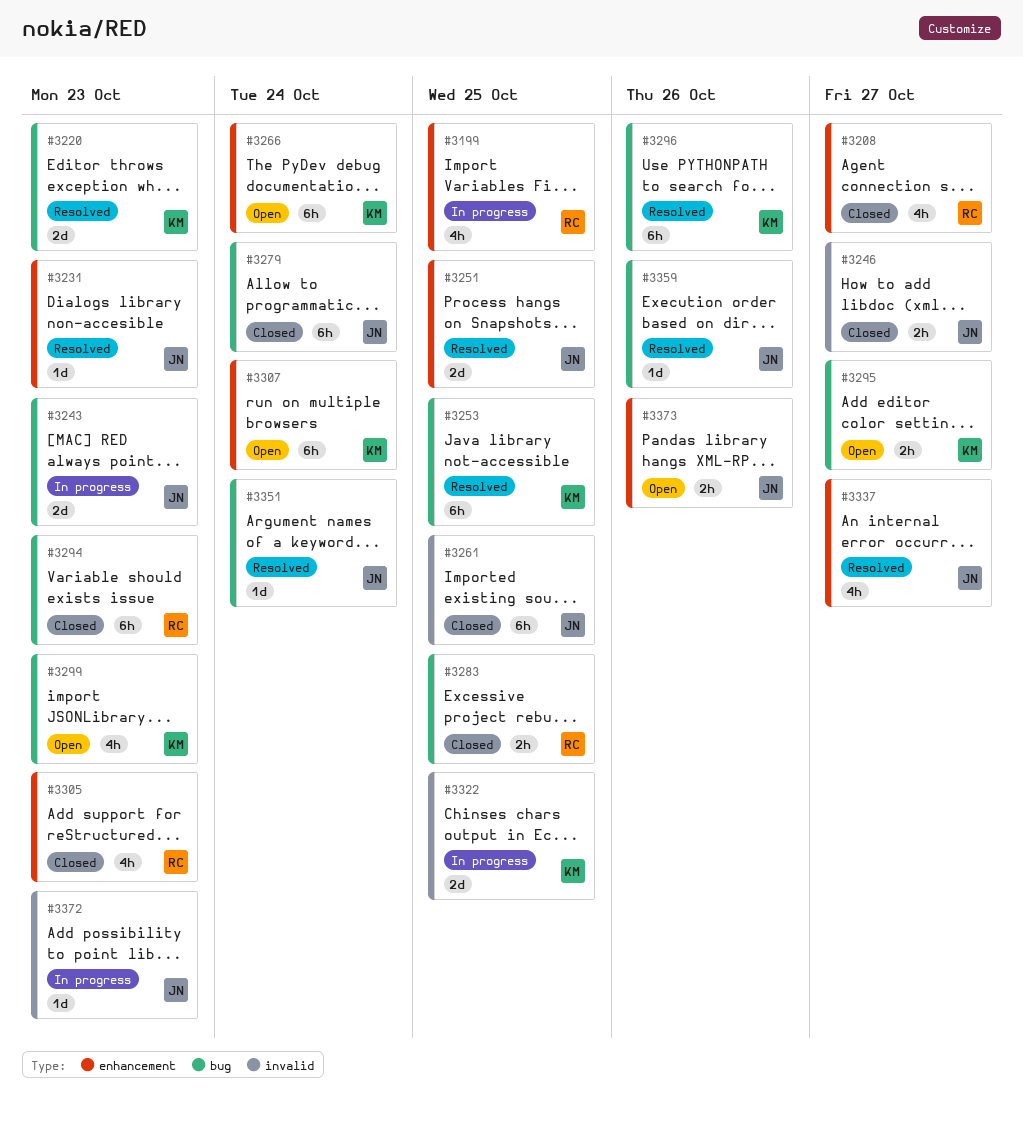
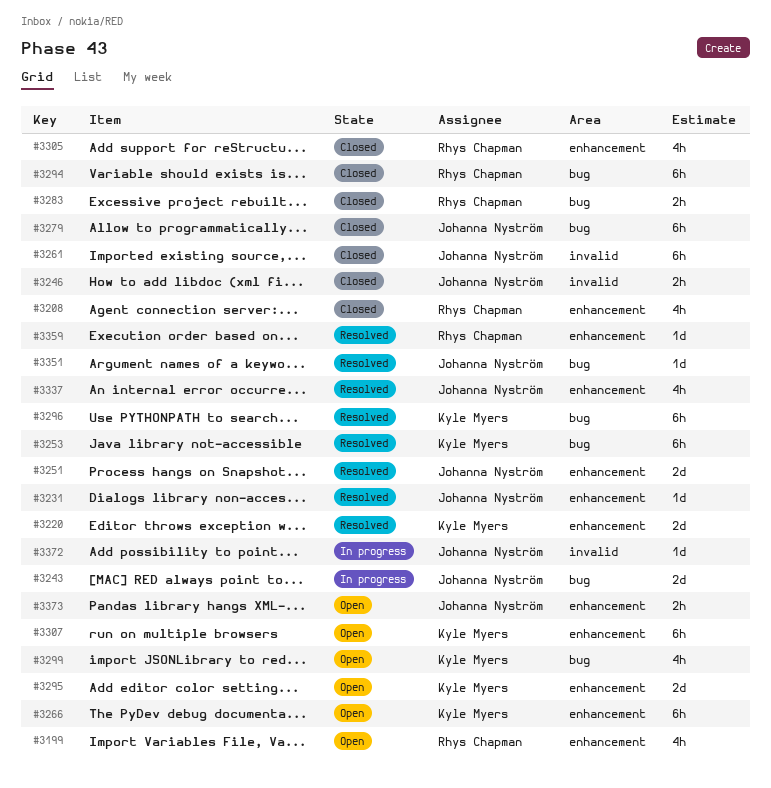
#3199, status: In progress -> Open
#3220, label: bug -> enhancement
#3295, label: bug -> enhancement
#3295, estimate: 2h -> 2d
#3322: present -> none
#3359, owner: Johanna Nyström -> Rhys Chapman
#3359, label: bug -> enhancement

